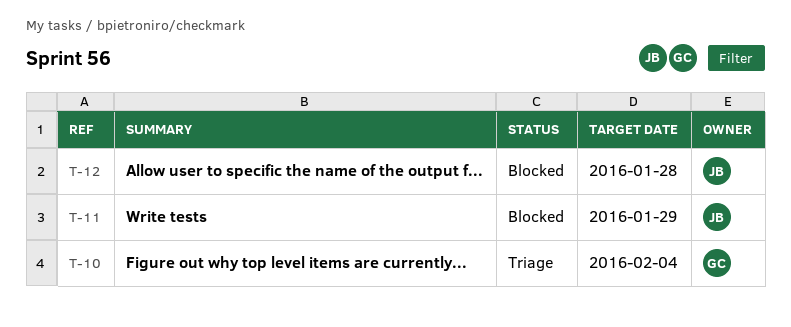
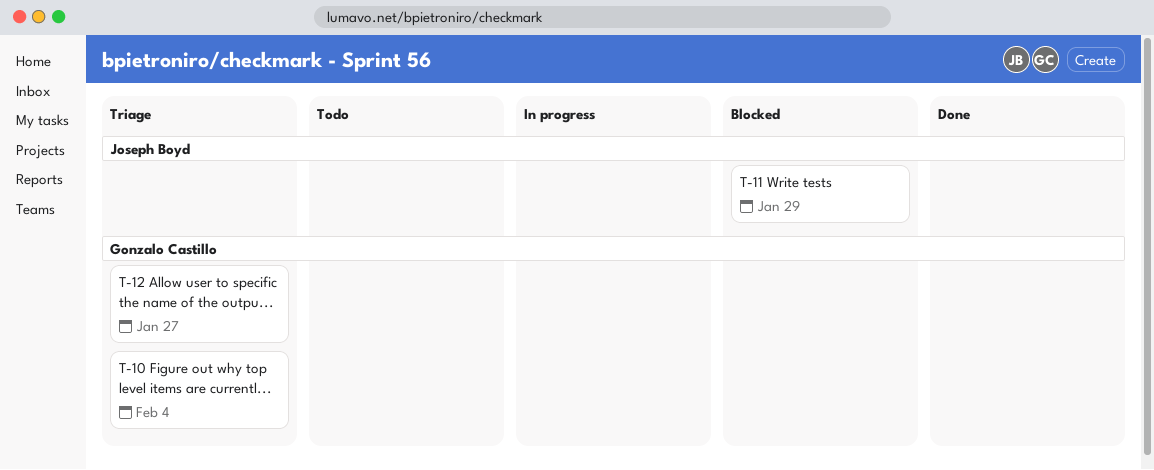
T-12, status: Blocked -> Triage
T-12, owner: Joseph Boyd -> Gonzalo Castillo
T-12, due: Jan 28 -> Jan 27

